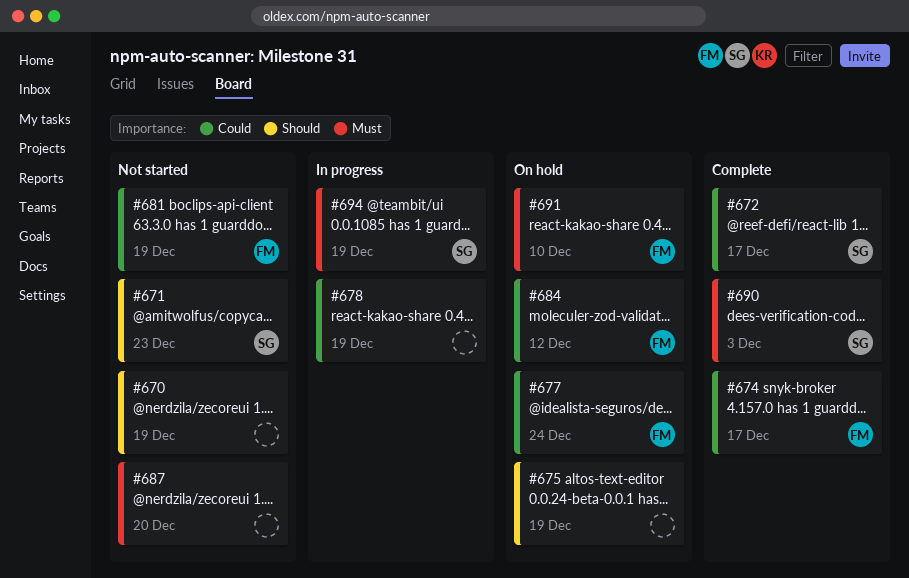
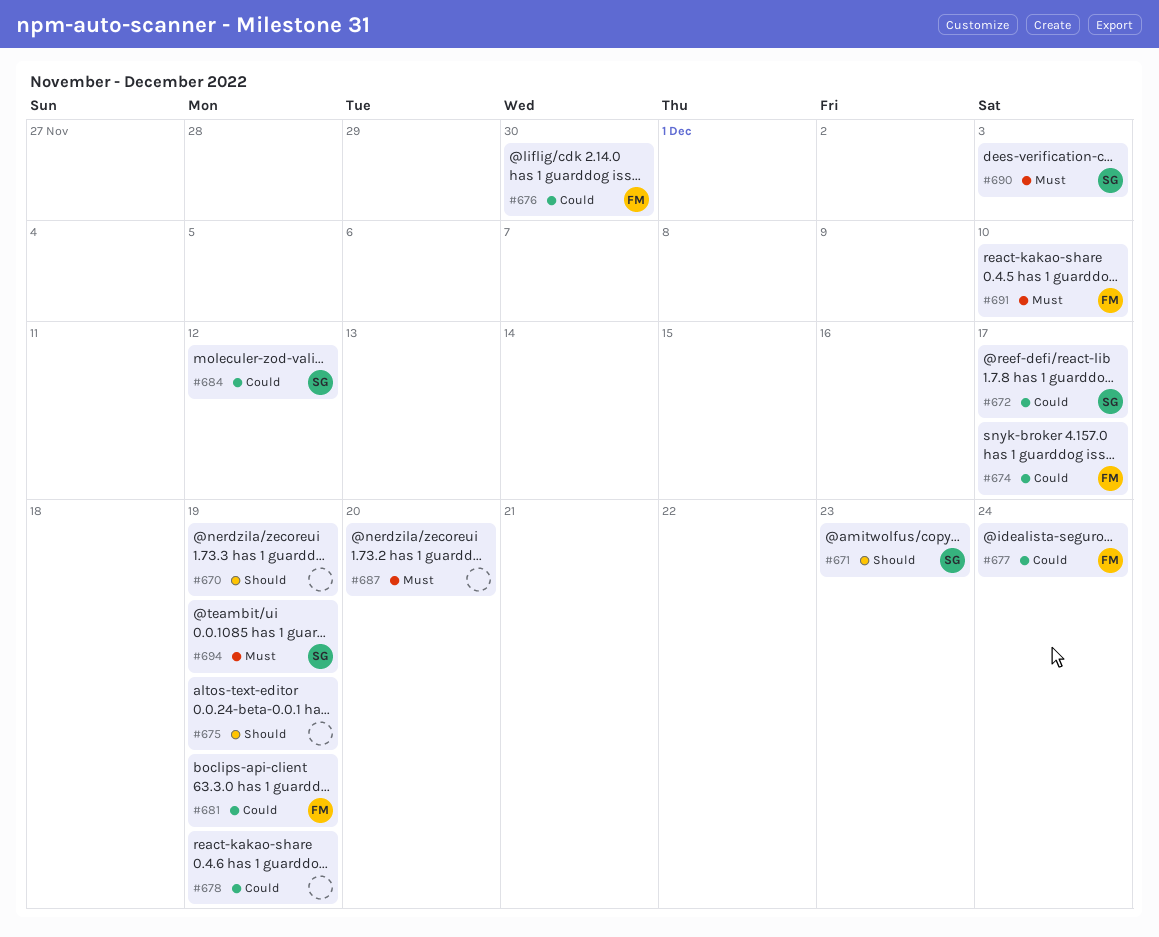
#676: none -> present
#684, owner: FM -> SG

